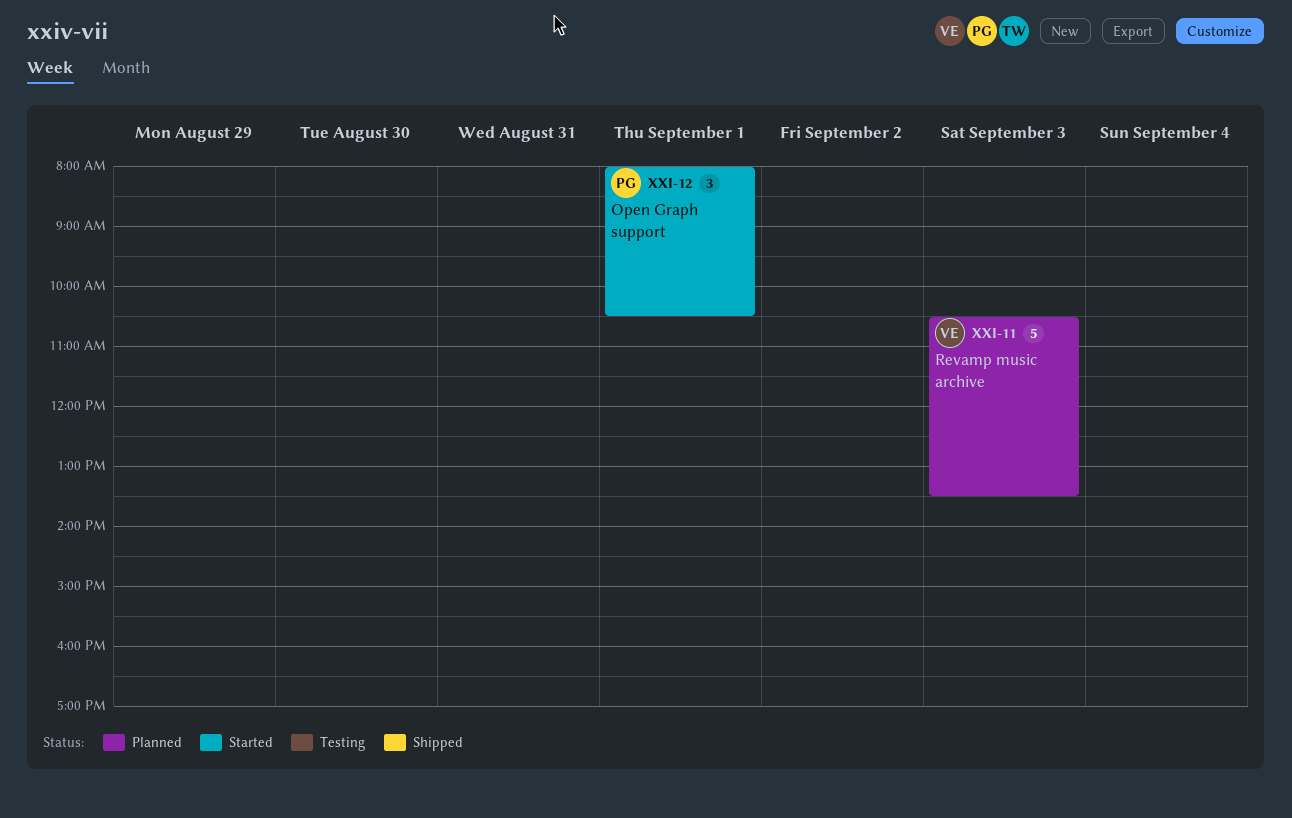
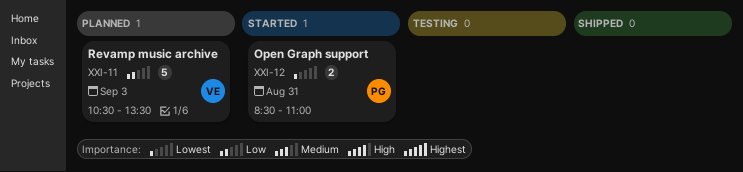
XXI-12, estimate: 3 -> 2
XXI-12, day: Sep 1 -> Aug 31
XXI-12, begins: 08:00 -> 08:30
XXI-12, ends: 10:30 -> 11:00

